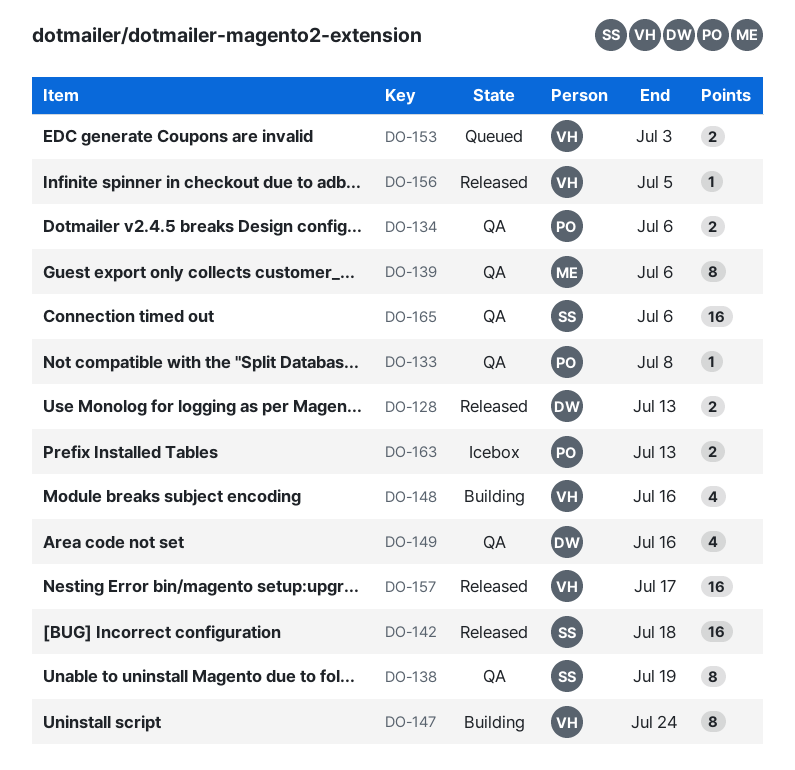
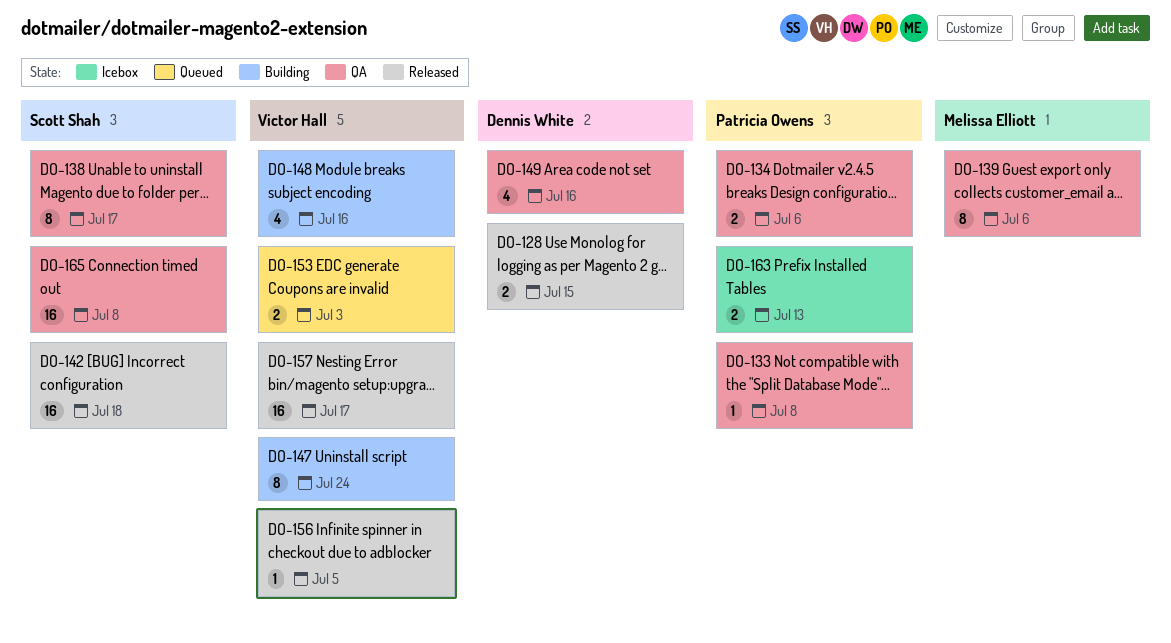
DO-128, due: Jul 13 -> Jul 15
DO-138, due: Jul 19 -> Jul 17
DO-165, due: Jul 6 -> Jul 8

